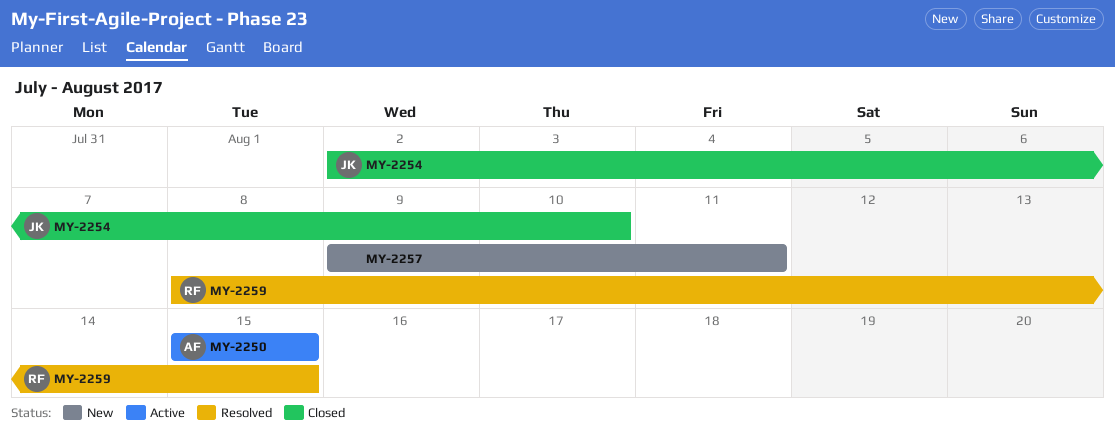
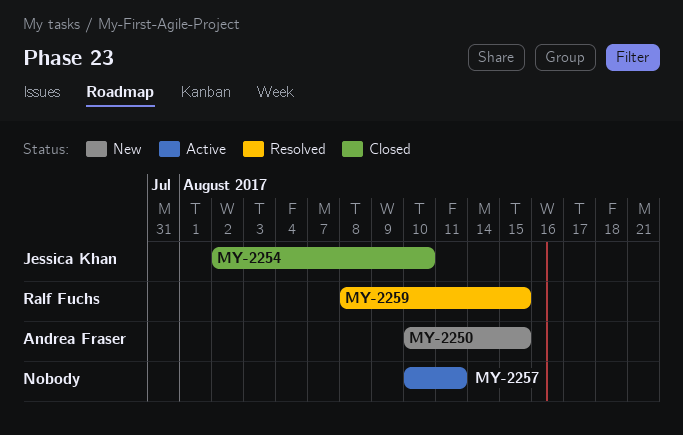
MY-2250, status: Active -> New
MY-2250, start: Aug 15 -> Aug 10
MY-2257, status: New -> Active
MY-2257, start: Aug 9 -> Aug 10

